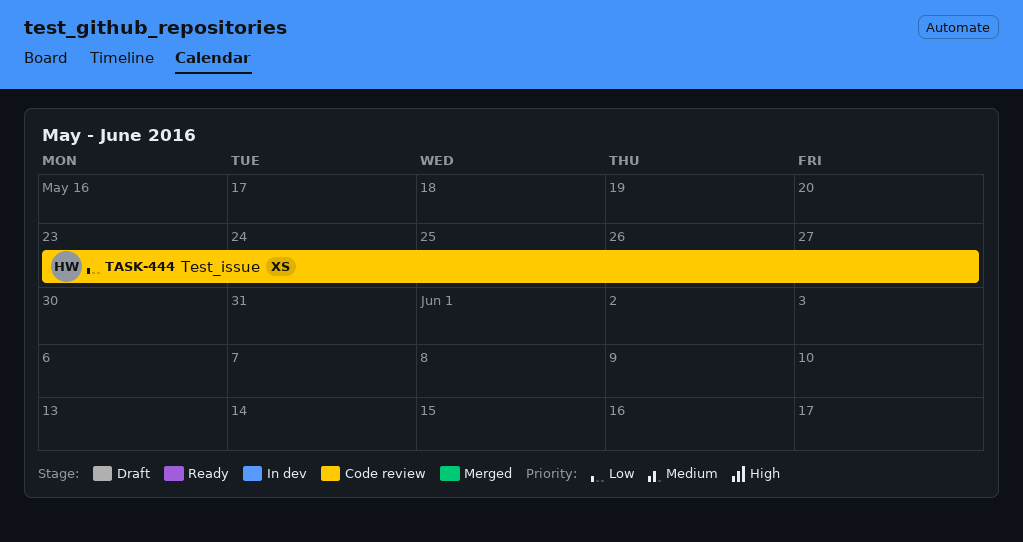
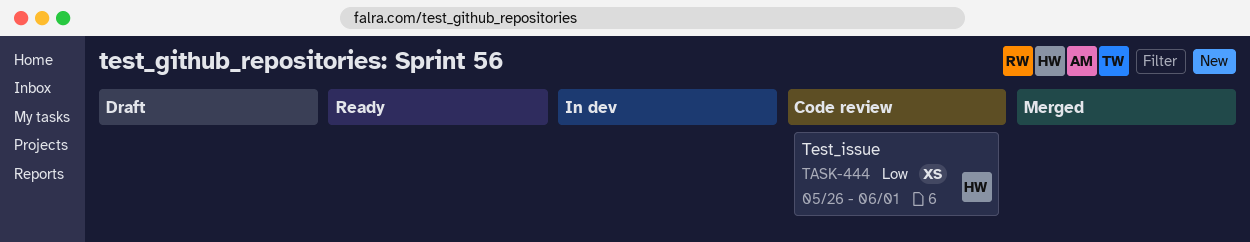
TASK-444, start: May 23 -> May 26
TASK-444, due: May 27 -> Jun 1

